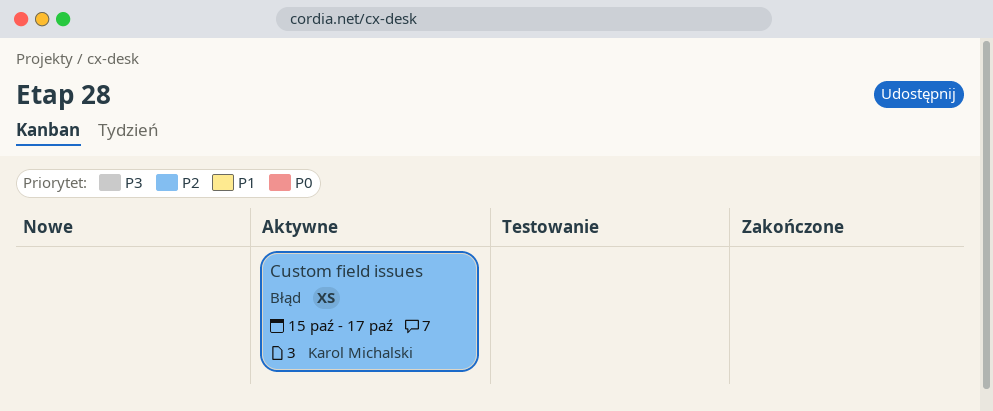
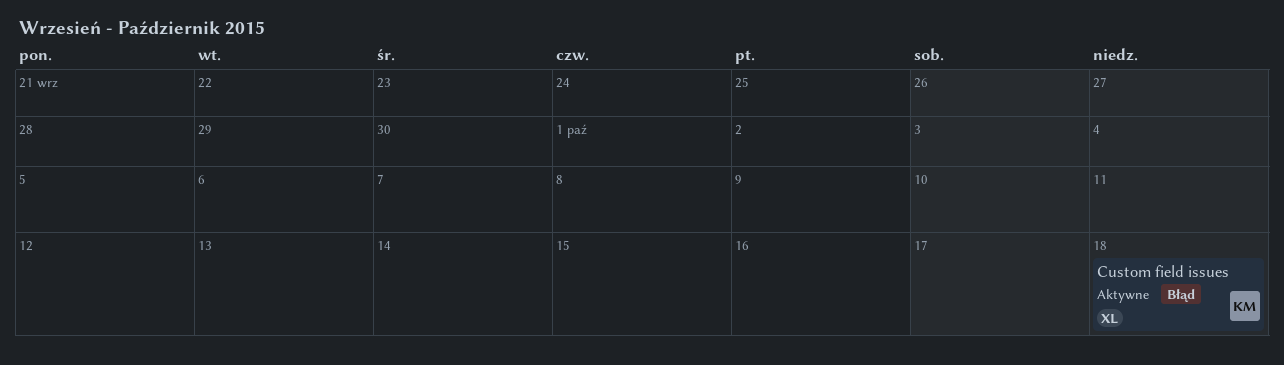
Custom field issues, estimate: XS -> XL
Custom field issues, due: Oct 17 -> Oct 18

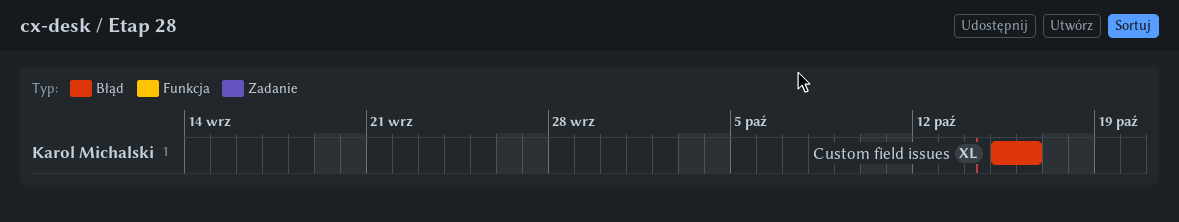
Custom field issues, due: Oct 18 -> Oct 16

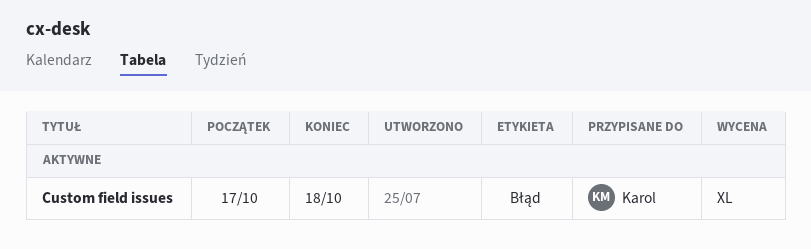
Custom field issues, start: Oct 15 -> Oct 17
Custom field issues, due: Oct 16 -> Oct 18

